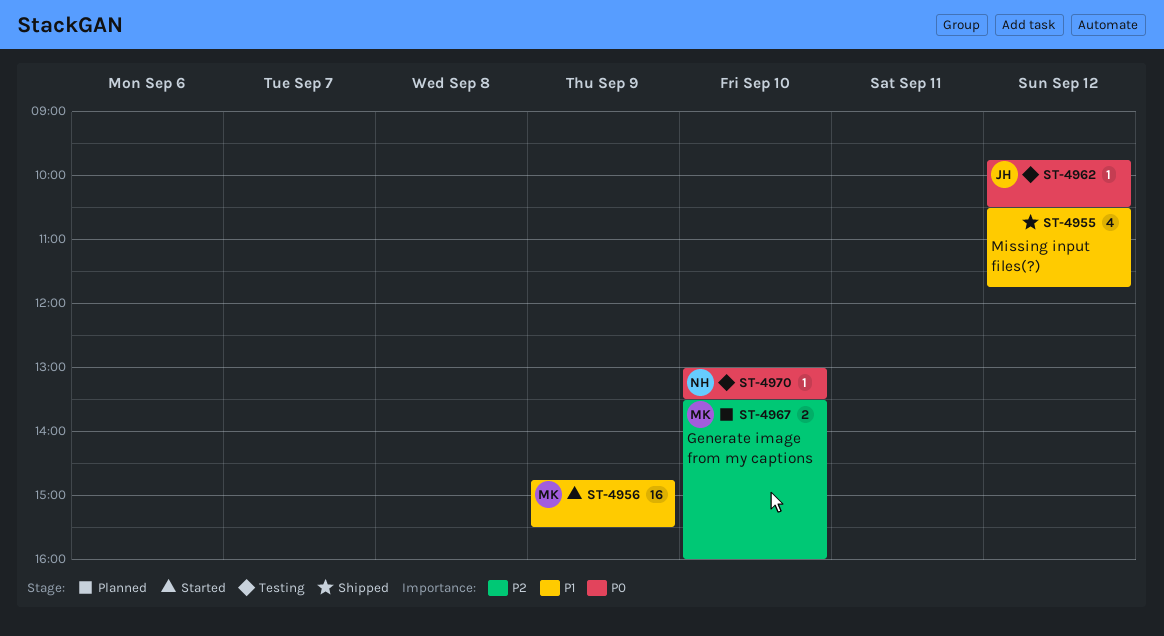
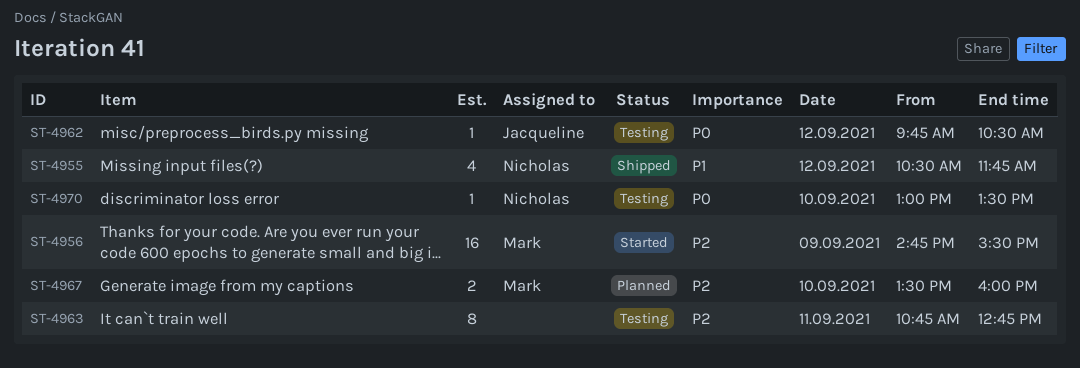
ST-4955, owner: none -> Nicholas
ST-4956, priority: P1 -> P2
ST-4963: none -> present

